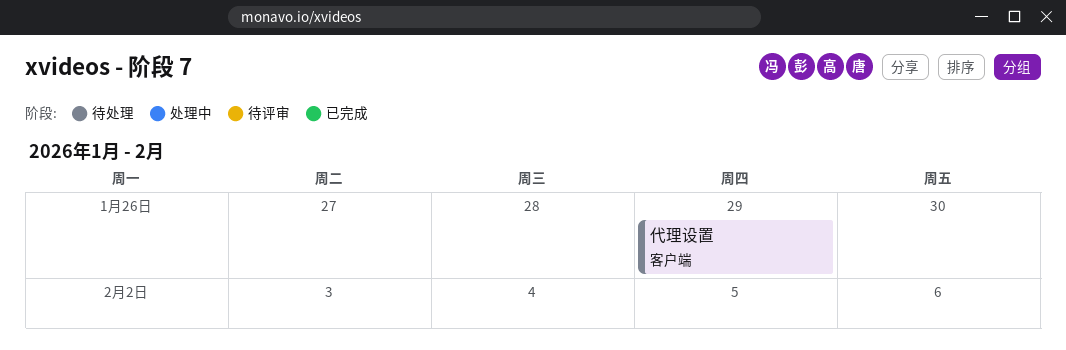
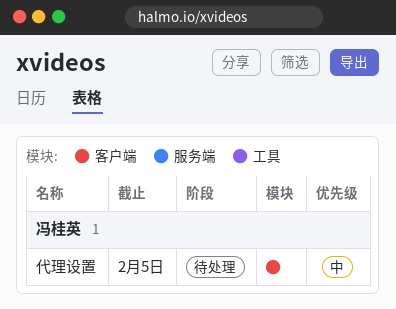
代理设置, due: Jan 29 -> Feb 5

